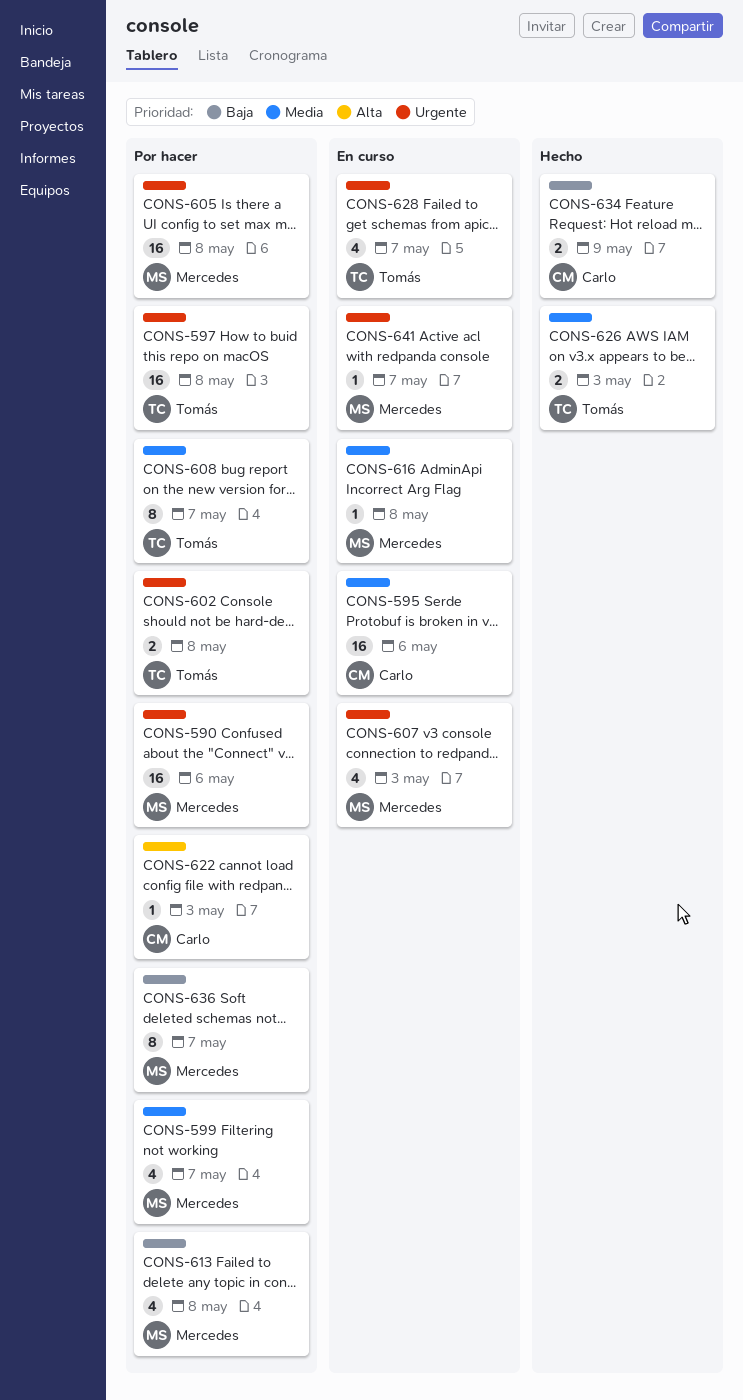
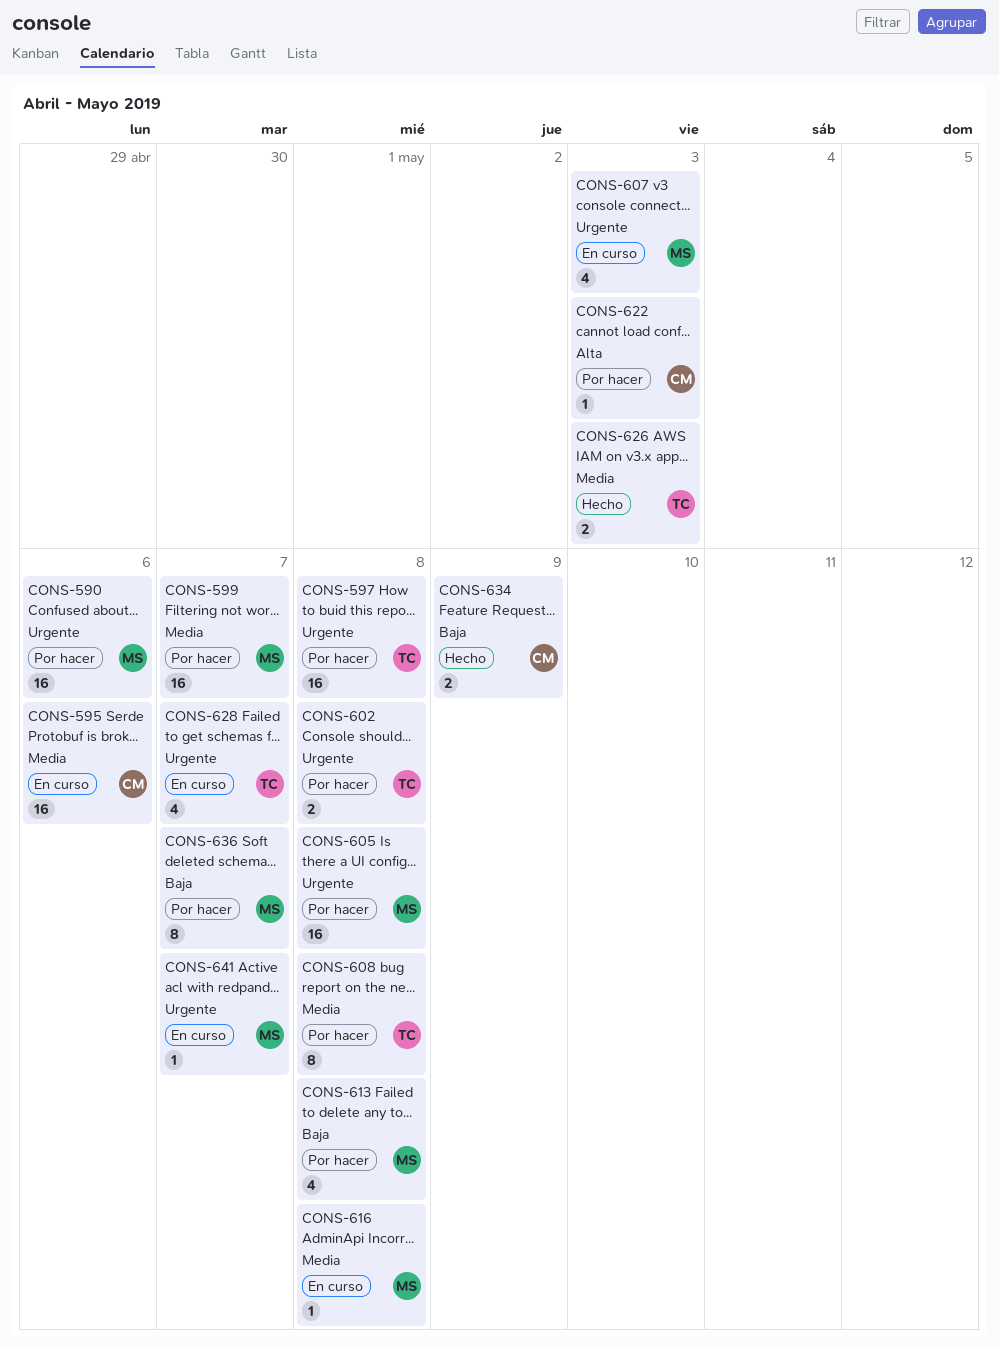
CONS-599, estimate: 4 -> 16
CONS-608, due: May 7 -> May 8

